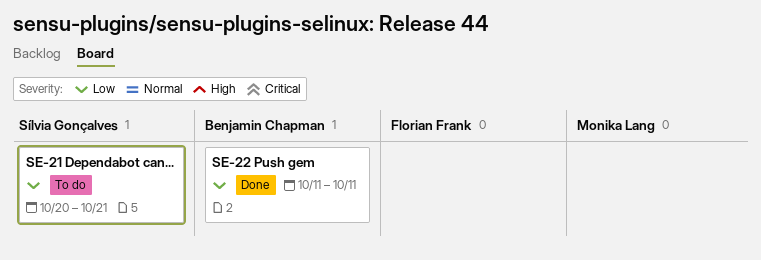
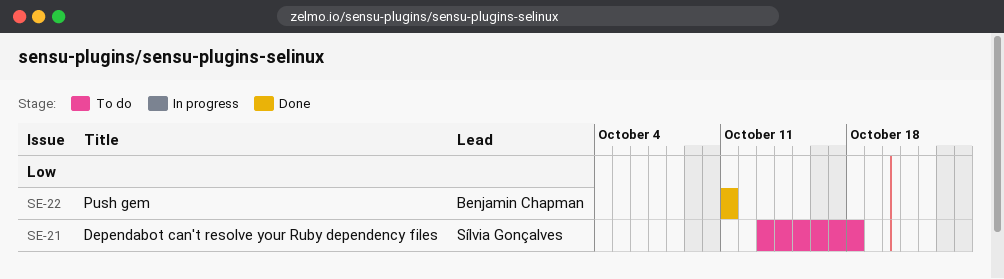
SE-21, start: Oct 20 -> Oct 13
SE-21, due: Oct 21 -> Oct 18

